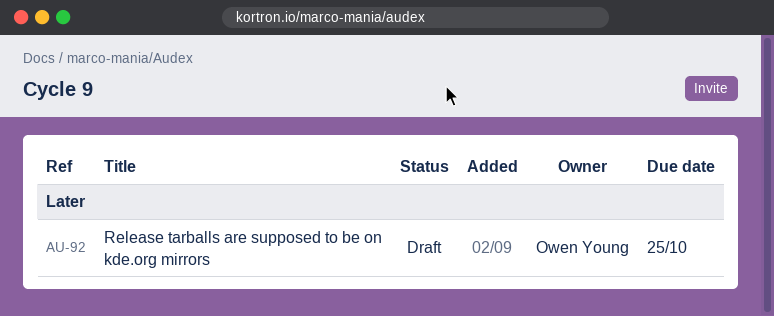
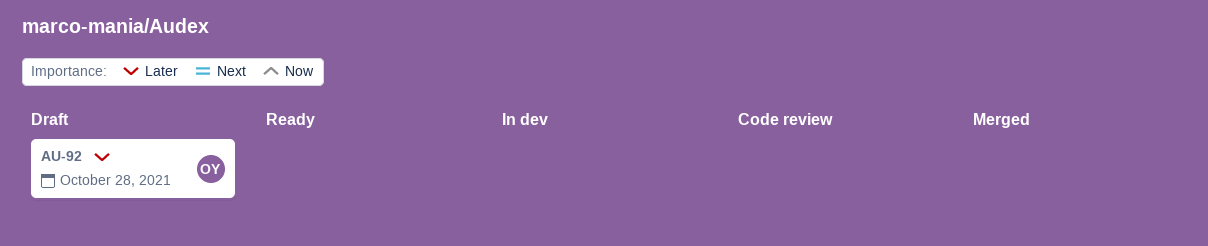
AU-92, due: Oct 25 -> Oct 28

